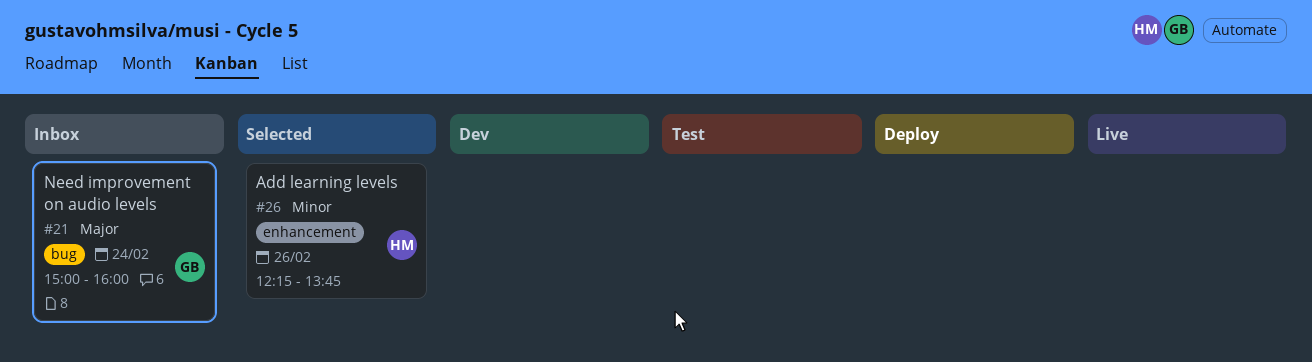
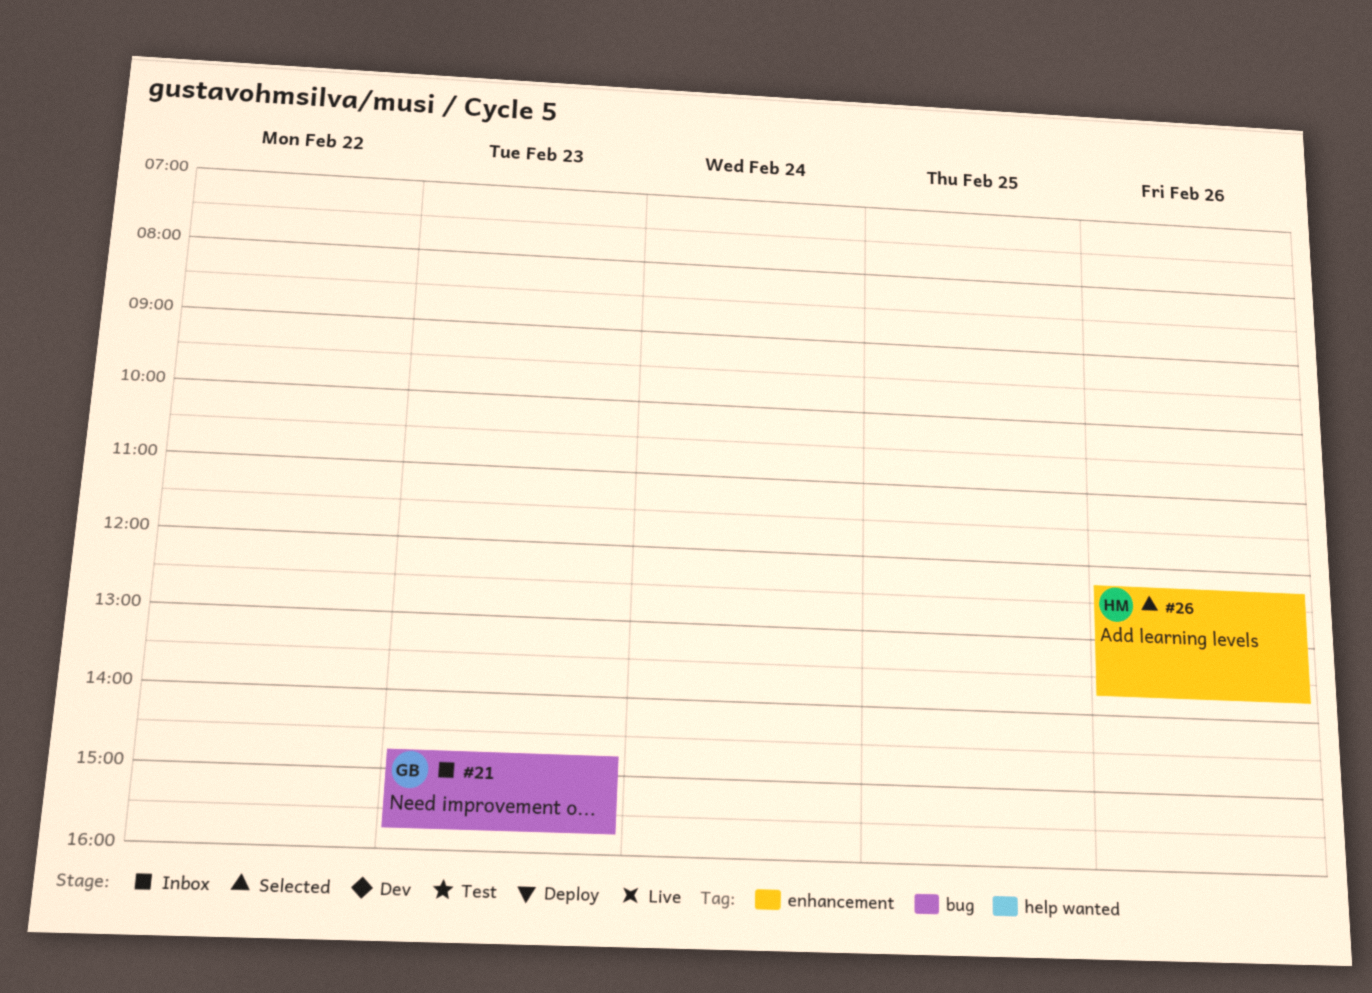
#21, day: Feb 24 -> Feb 23
#21, begins: 15:00 -> 14:45
#21, ends: 16:00 -> 15:45

